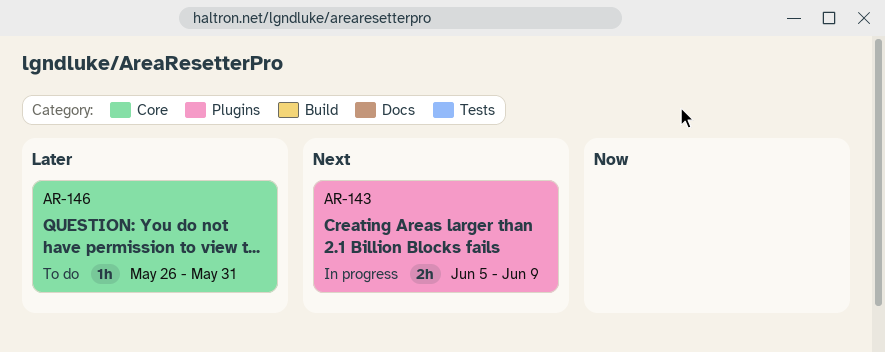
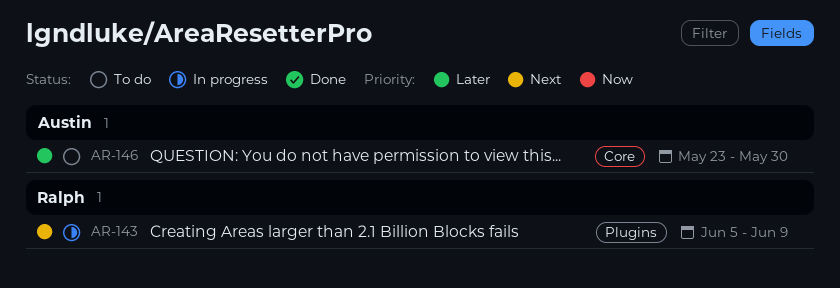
AR-146, start: May 26 -> May 23
AR-146, due: May 31 -> May 30

